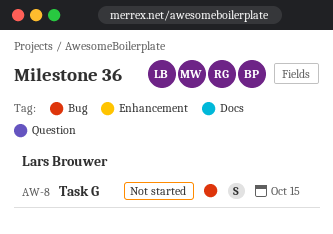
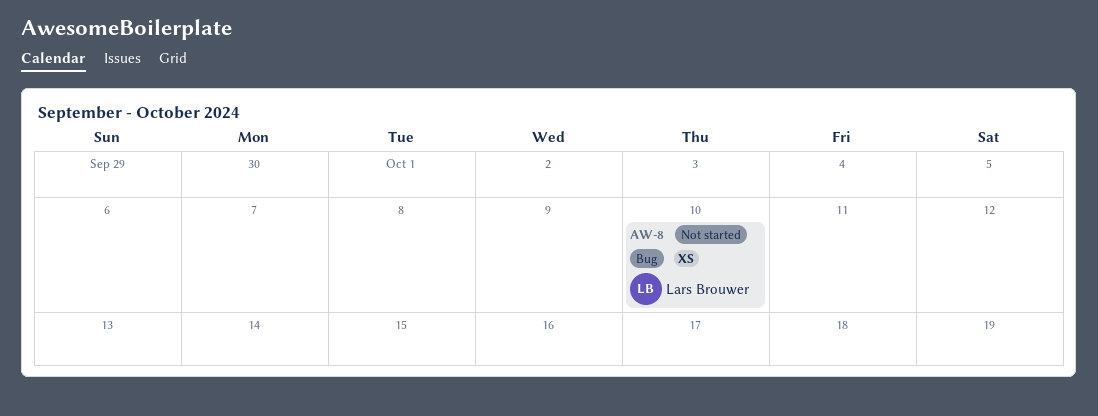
AW-8, estimate: S -> XS
AW-8, due: Oct 15 -> Oct 10

